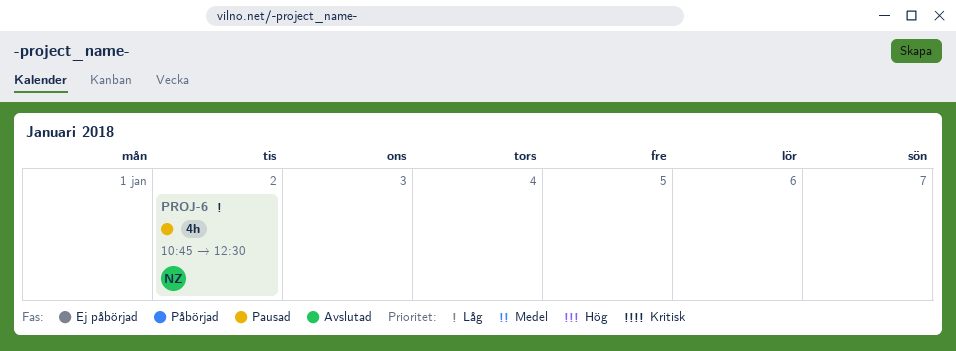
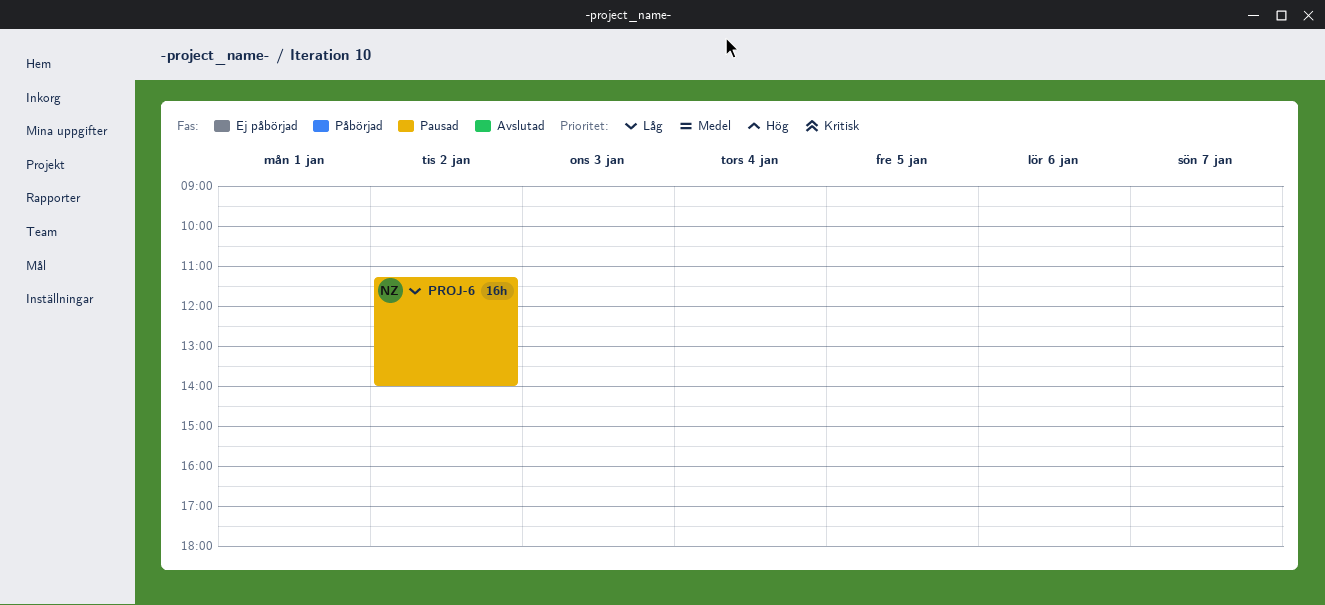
PROJ-6, estimate: 4h -> 16h
PROJ-6, begins: 10:45 -> 11:15
PROJ-6, ends: 12:30 -> 14:00

